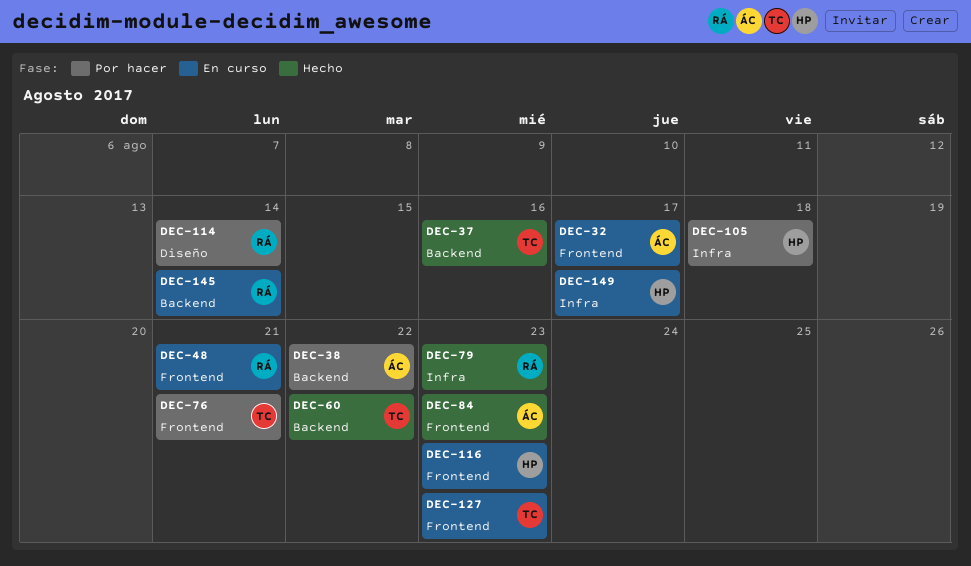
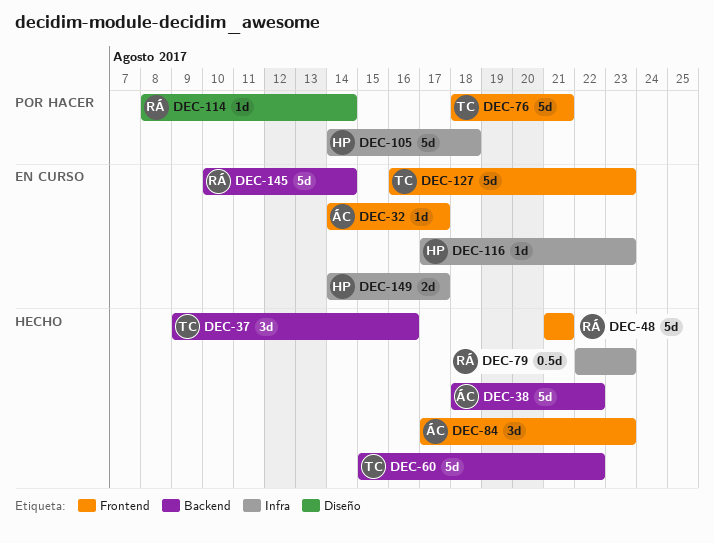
DEC-38, status: Por hacer -> Hecho
DEC-48, status: En curso -> Hecho
DEC-116, label: Frontend -> Infra

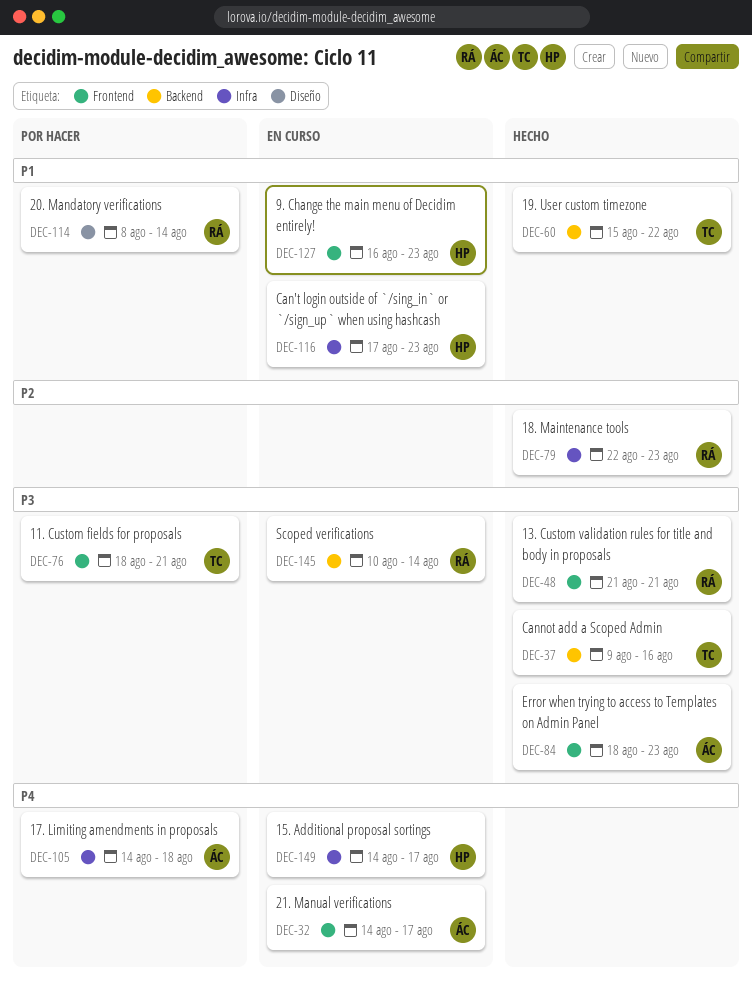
DEC-38: present -> none
DEC-84, start: Aug 17 -> Aug 18
DEC-105, owner: HP -> ÁC
DEC-127, owner: TC -> HP

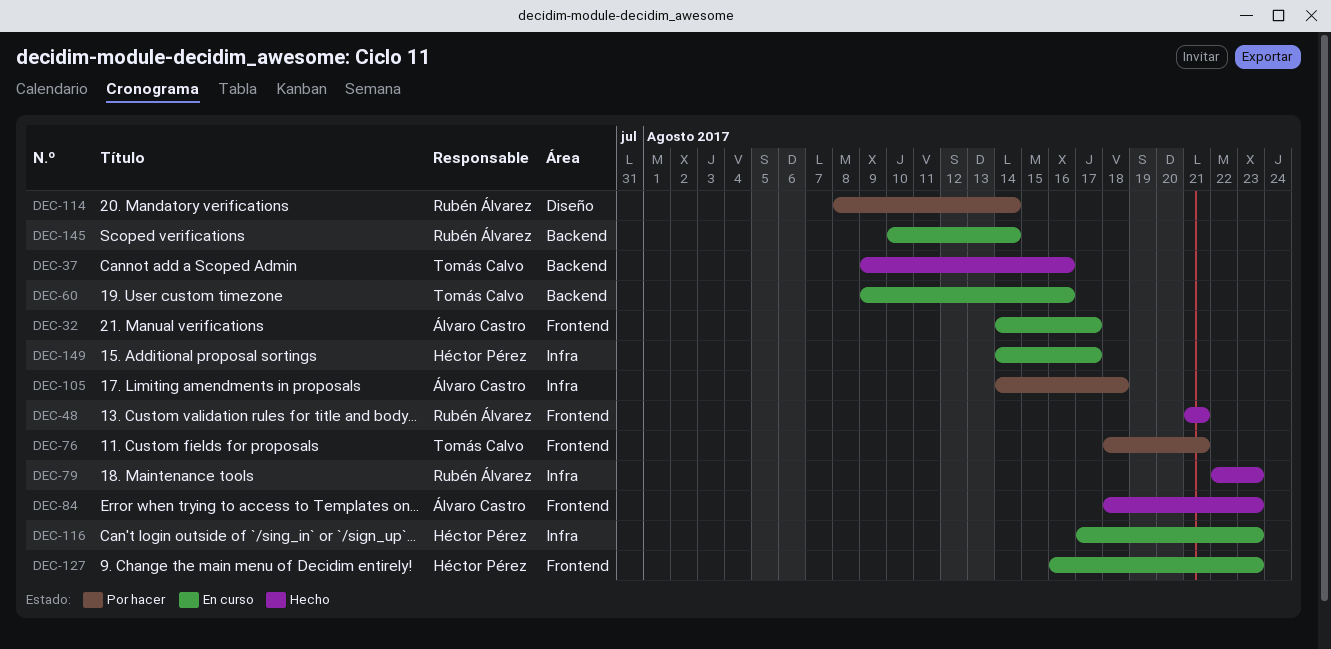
DEC-60, status: Hecho -> En curso
DEC-60, start: Aug 15 -> Aug 9
DEC-60, due: Aug 22 -> Aug 16

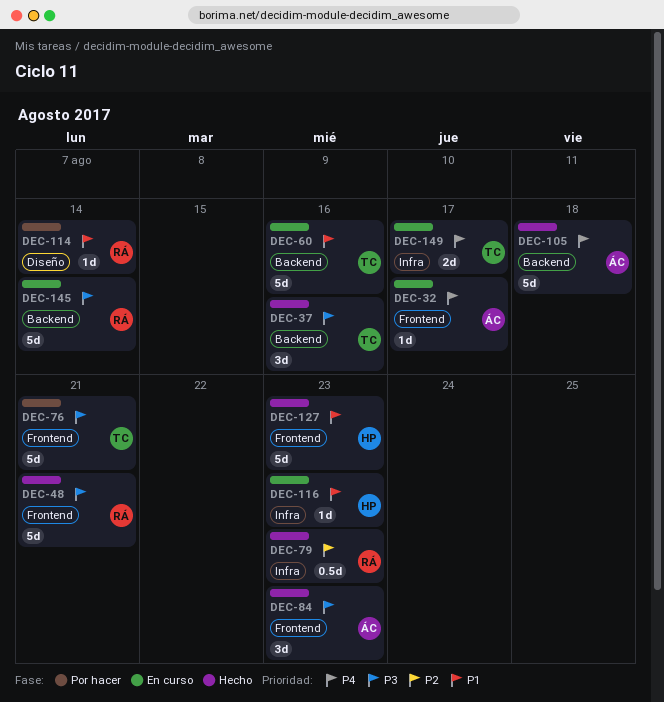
DEC-105, status: Por hacer -> Hecho
DEC-105, label: Infra -> Backend
DEC-127, status: En curso -> Hecho
DEC-149, owner: Héctor Pérez -> Tomás Calvo

